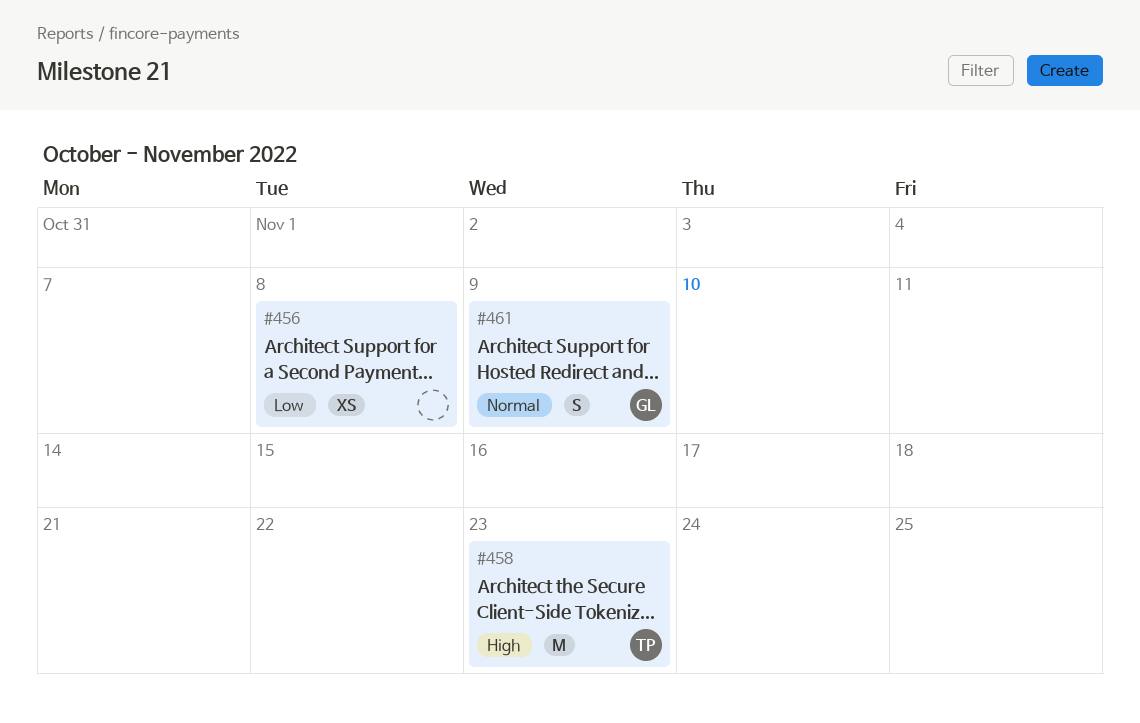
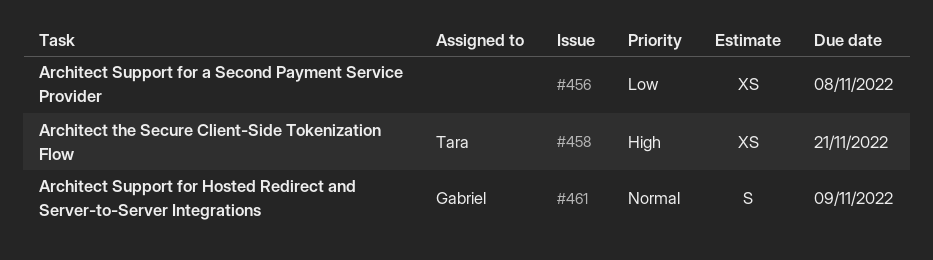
#458, estimate: M -> XS
#458, due: Nov 23 -> Nov 21

